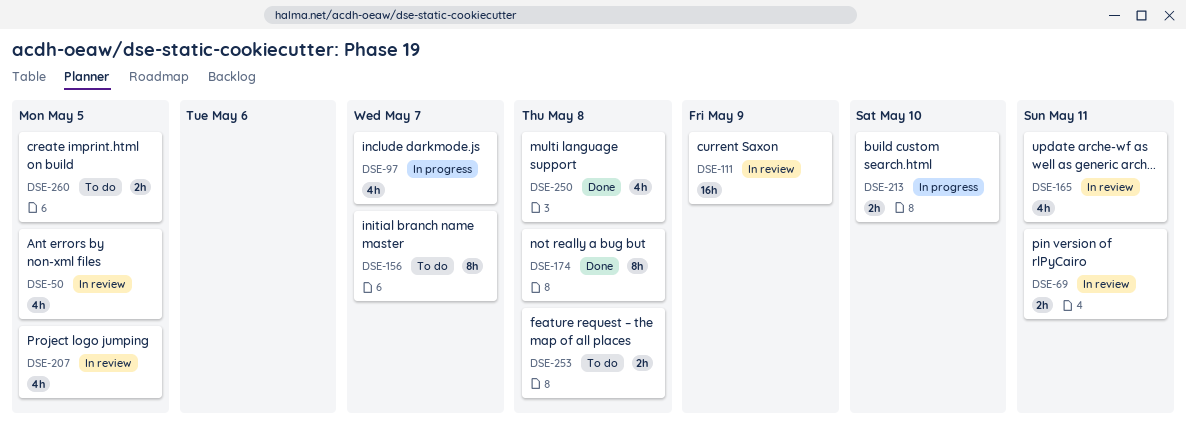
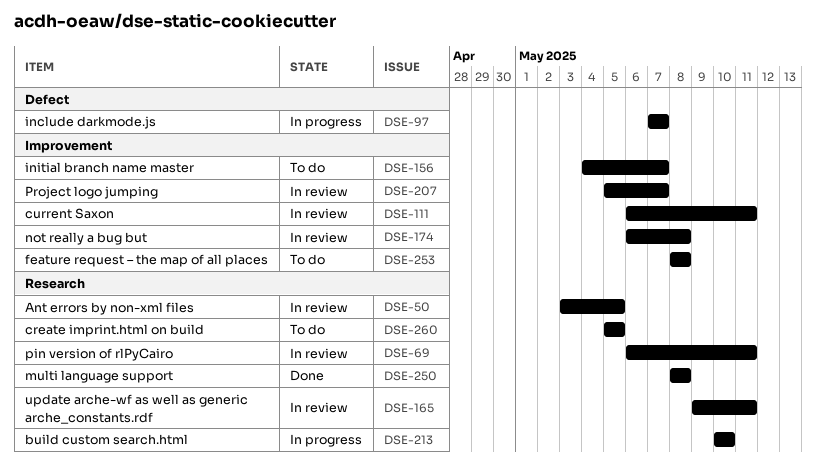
DSE-111, due: May 9 -> May 11
DSE-174, status: Done -> In review
DSE-207, due: May 5 -> May 7

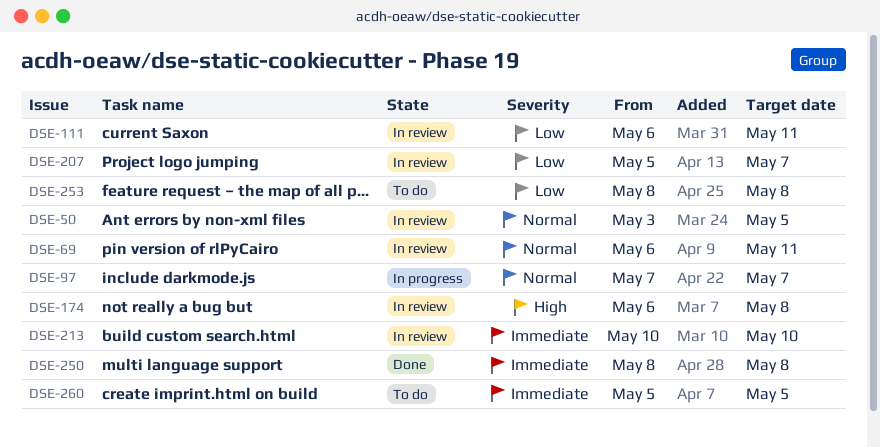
DSE-156: present -> none
DSE-165: present -> none
DSE-213, status: In progress -> In review

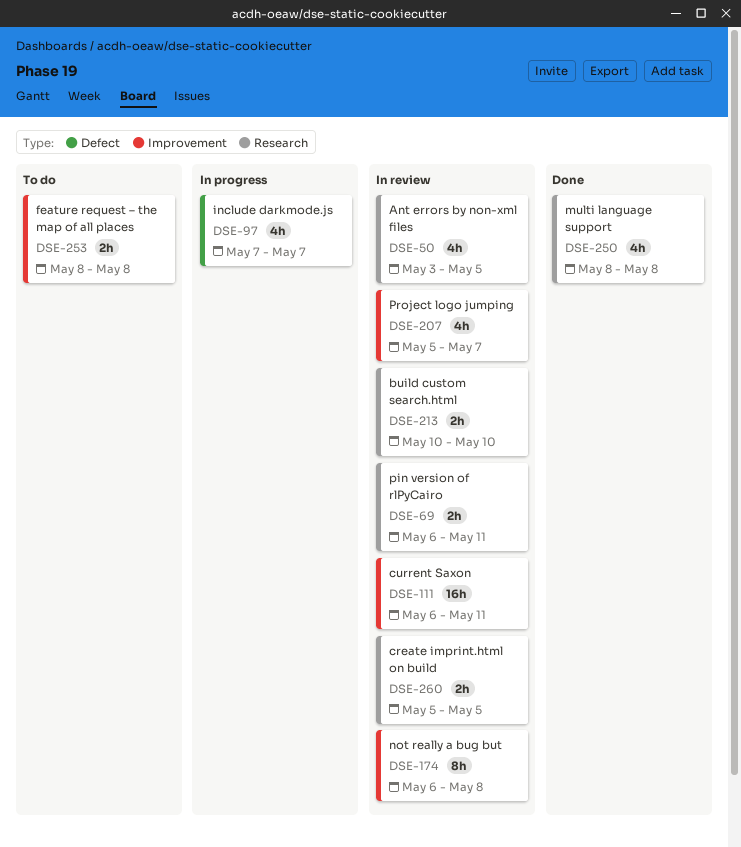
DSE-260, status: To do -> In review

